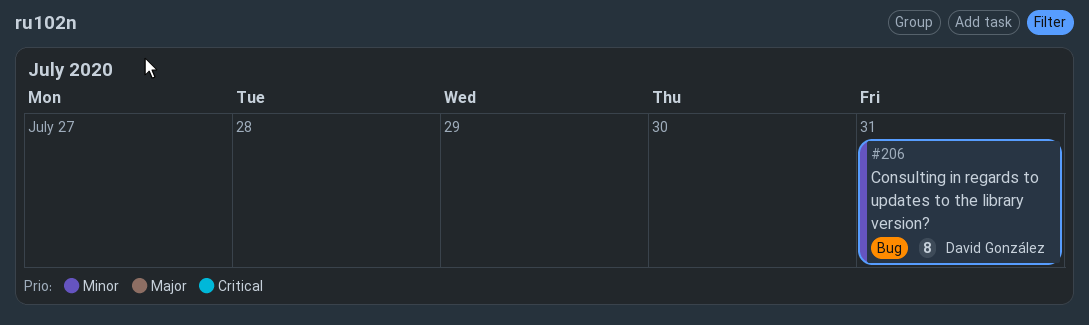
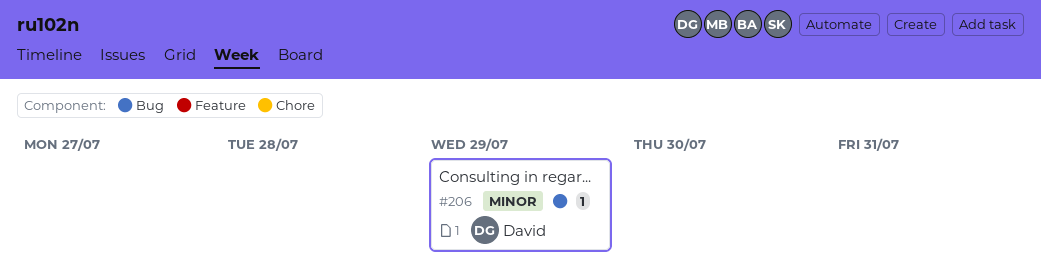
#206, estimate: 8 -> 1
#206, due: Jul 31 -> Jul 29

